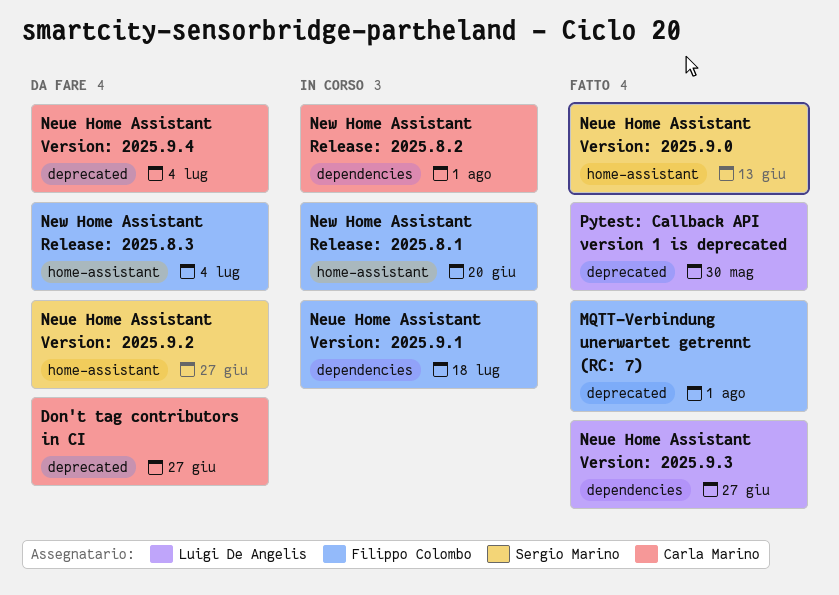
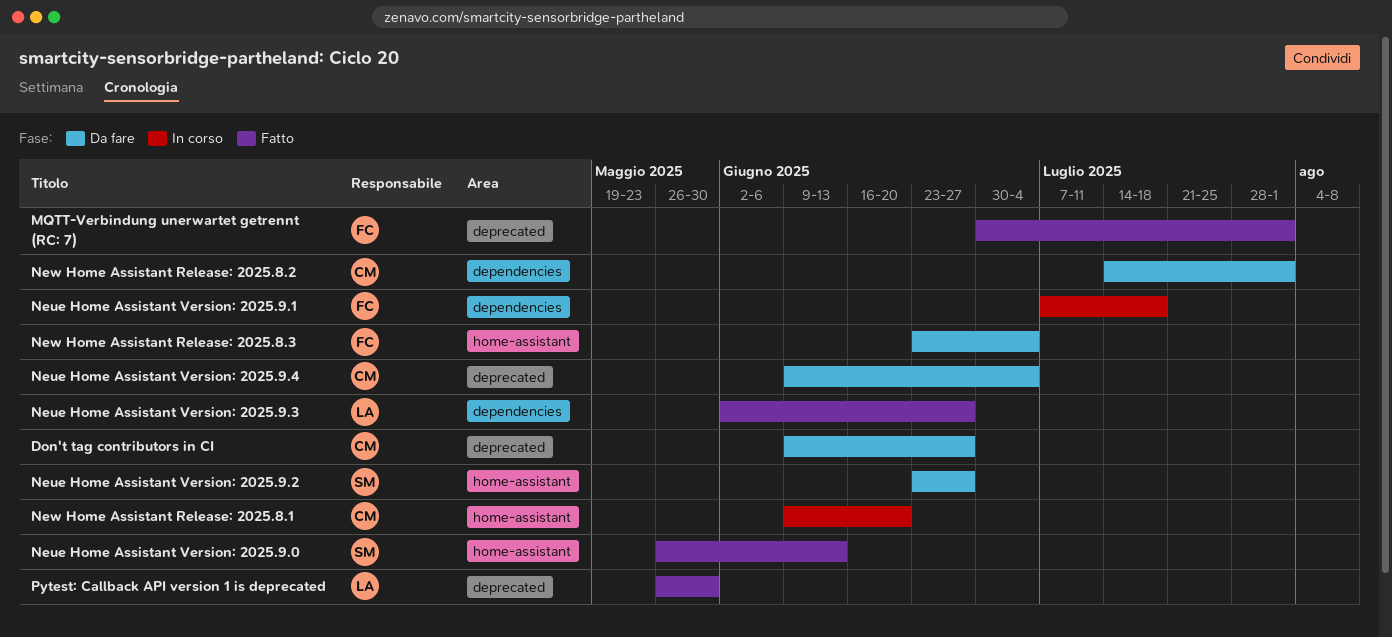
New Home Assistant Release: 2025.8.1, owner: Filippo Colombo -> Carla Marino
New Home Assistant Release: 2025.8.2, status: In corso -> Da fare

